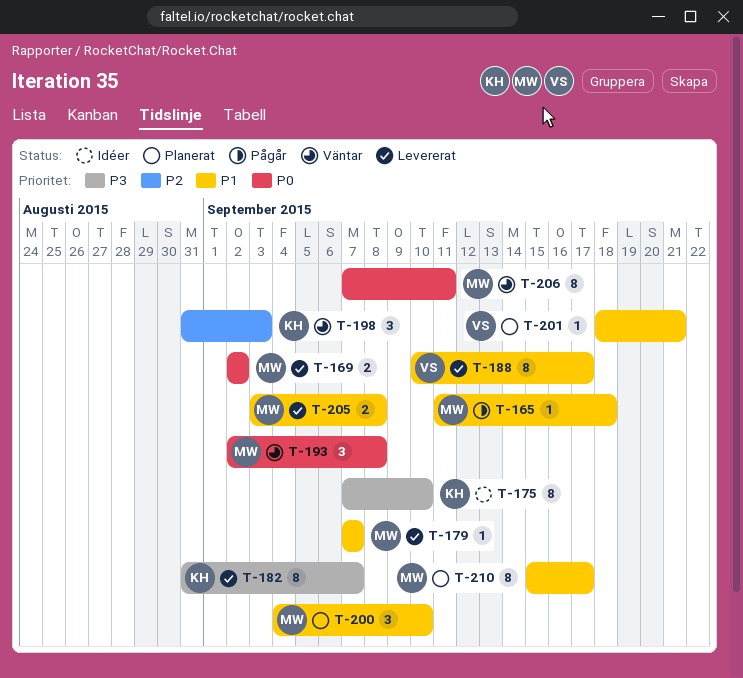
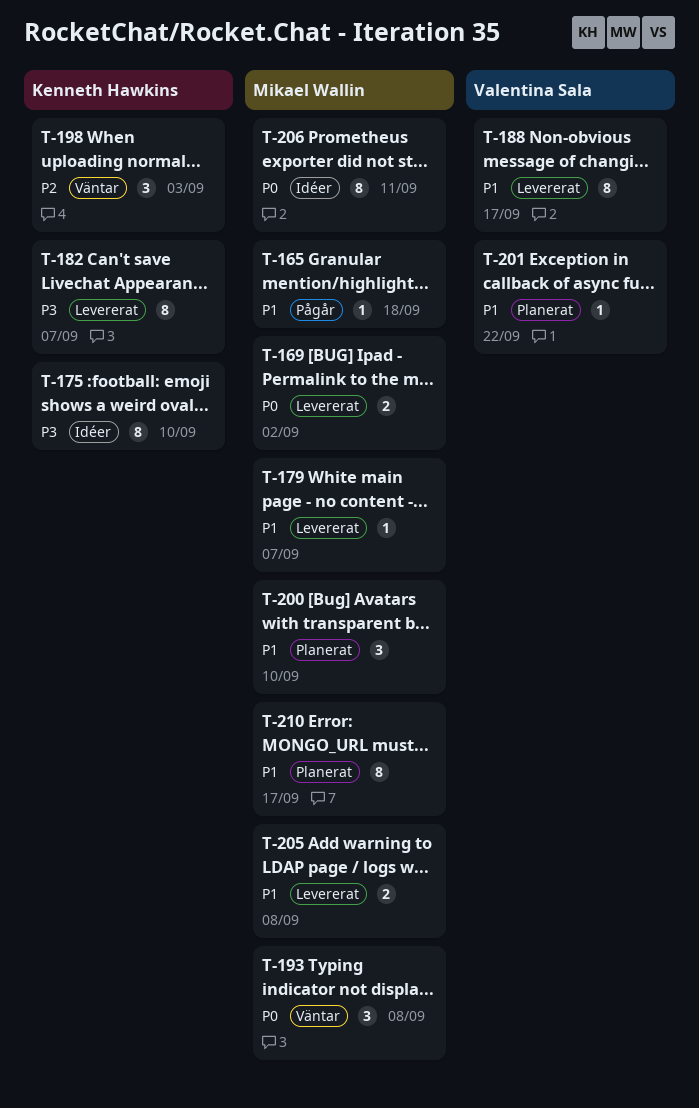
T-201, due: Sep 21 -> Sep 22
T-206, status: Väntar -> Idéer

